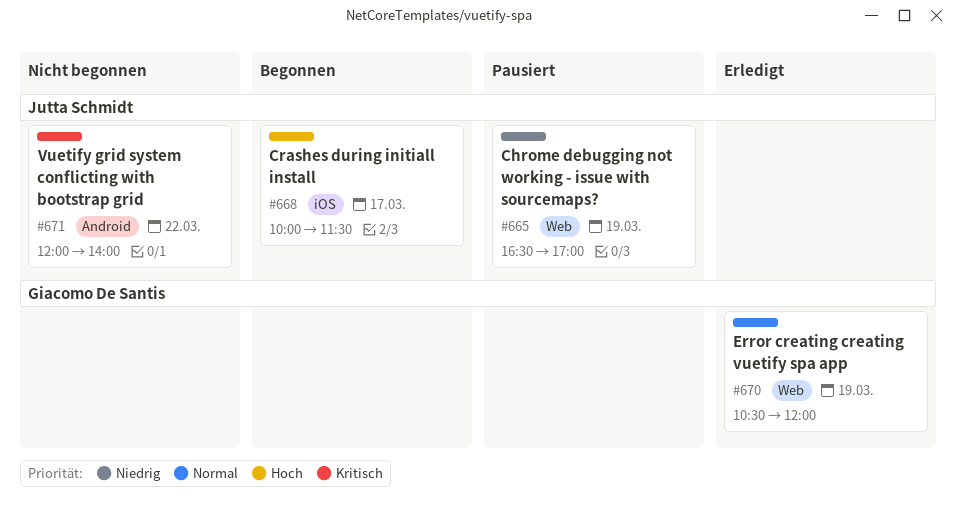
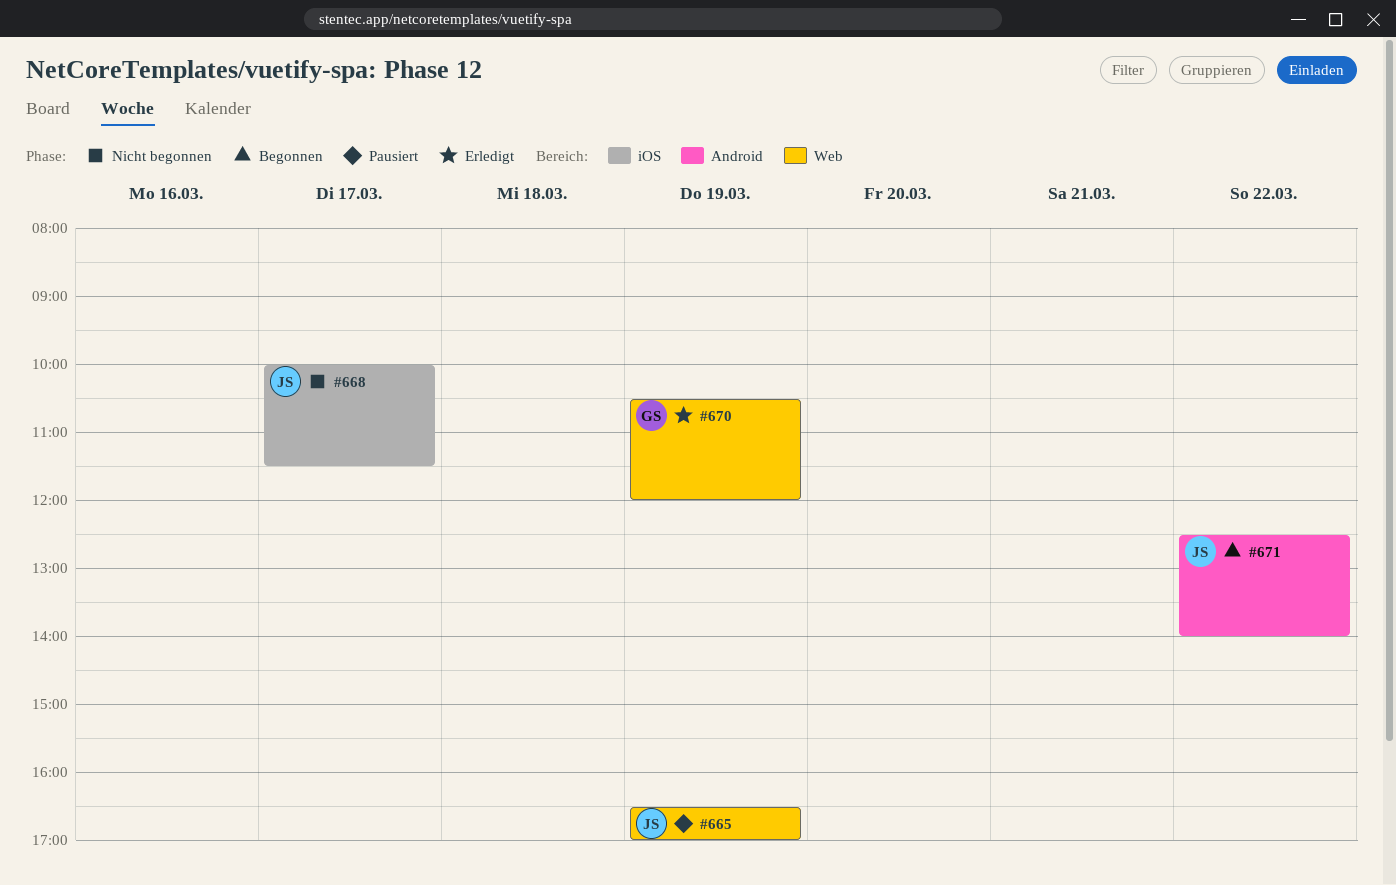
#668, status: Begonnen -> Nicht begonnen
#671, status: Nicht begonnen -> Begonnen
#671, begins: 12:00 -> 12:30

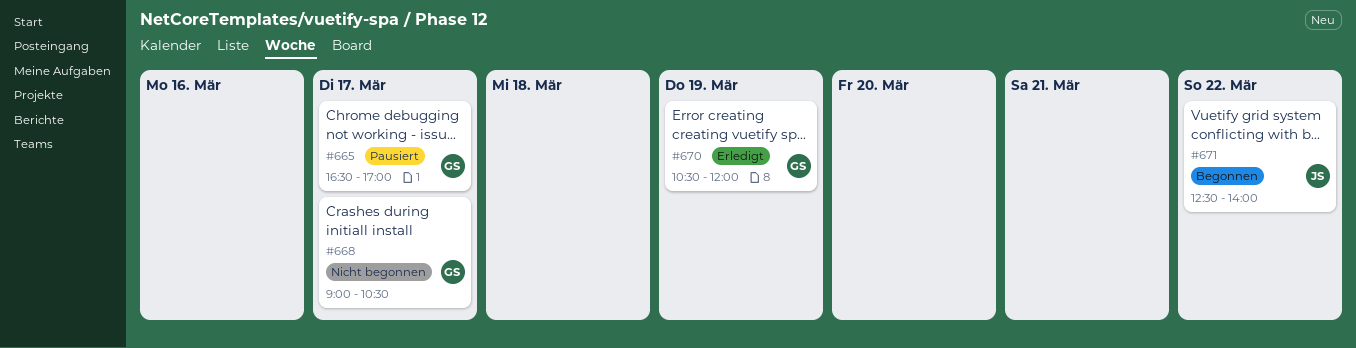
#665, owner: JS -> GS
#665, day: Mar 19 -> Mar 17
#668, owner: JS -> GS
#668, begins: 10:00 -> 09:00
#668, ends: 11:30 -> 10:30

